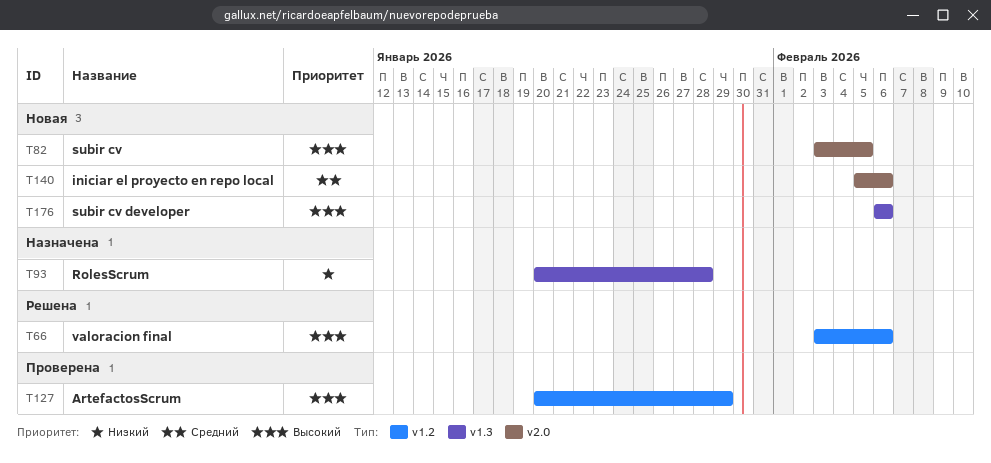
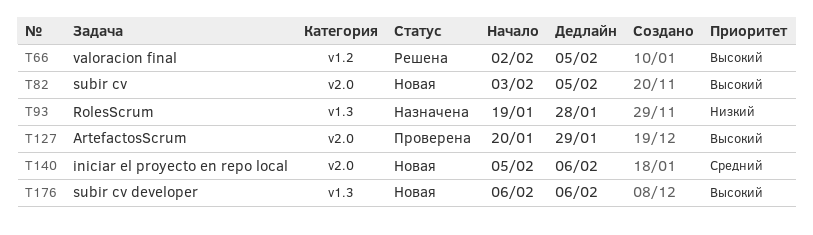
T66, start: Feb 3 -> Feb 2
T66, due: Feb 6 -> Feb 5
T93, start: Jan 20 -> Jan 19
T127, label: v1.2 -> v2.0

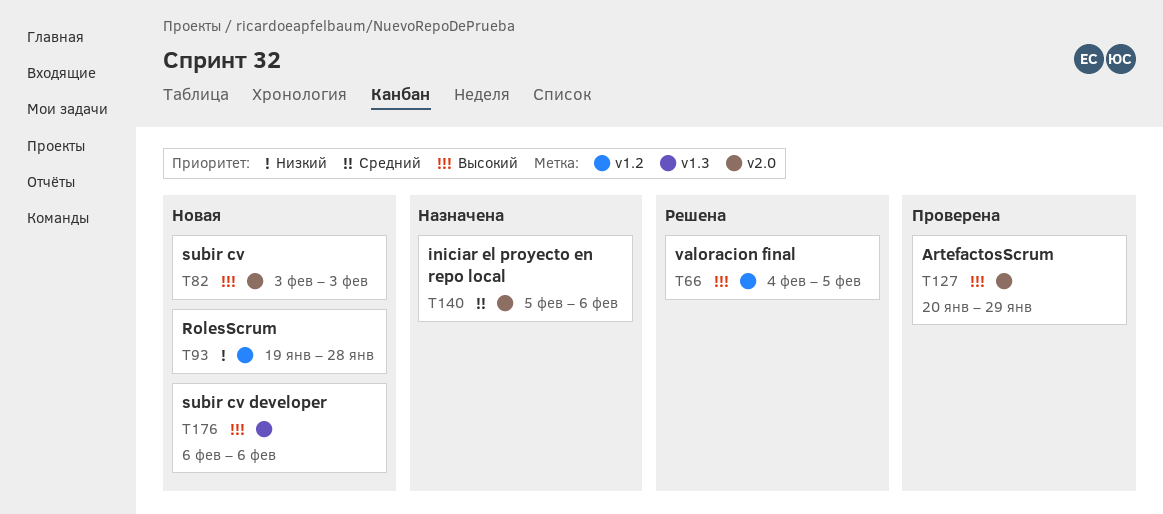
T66, start: Feb 2 -> Feb 4
T82, due: Feb 5 -> Feb 3
T93, status: Назначена -> Новая
T93, label: v1.3 -> v1.2
T140, status: Новая -> Назначена

